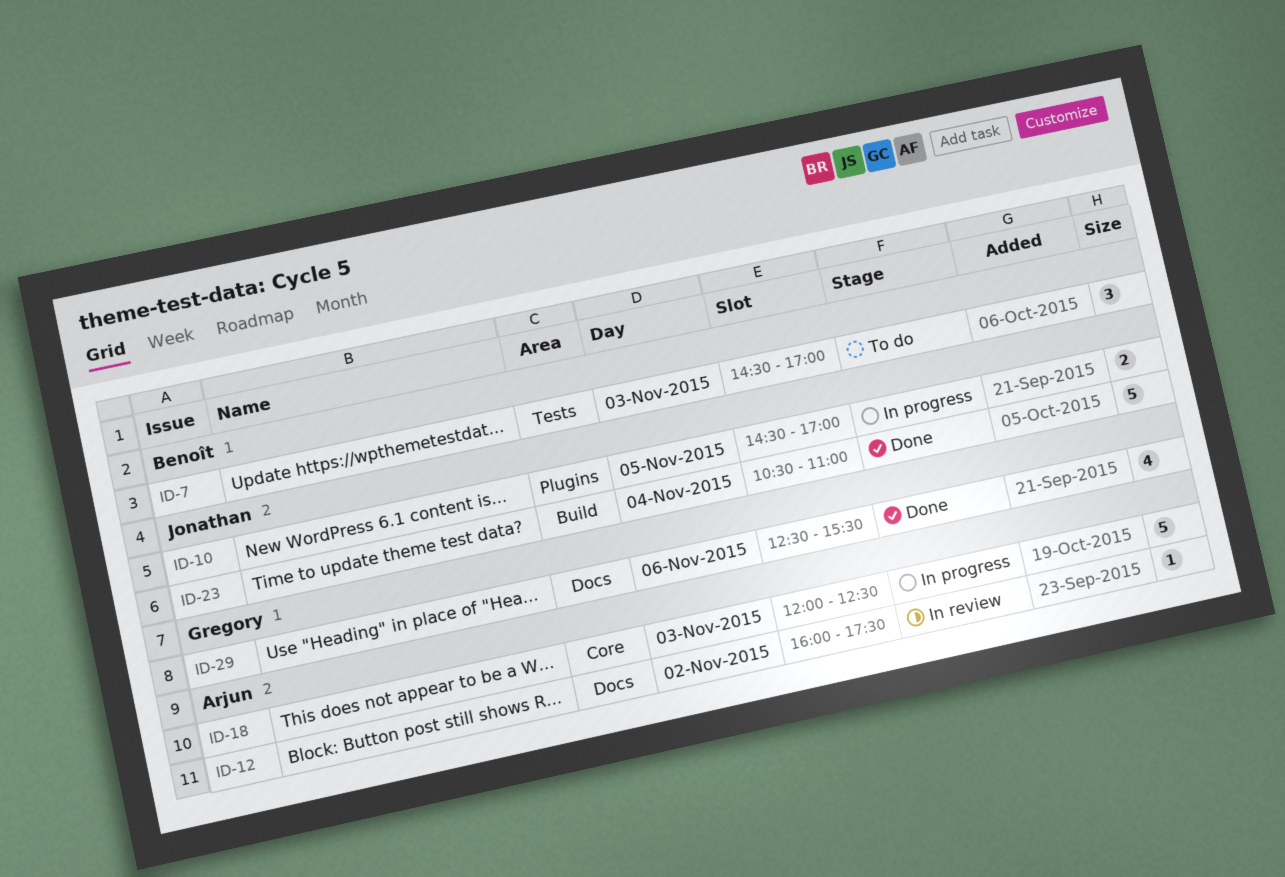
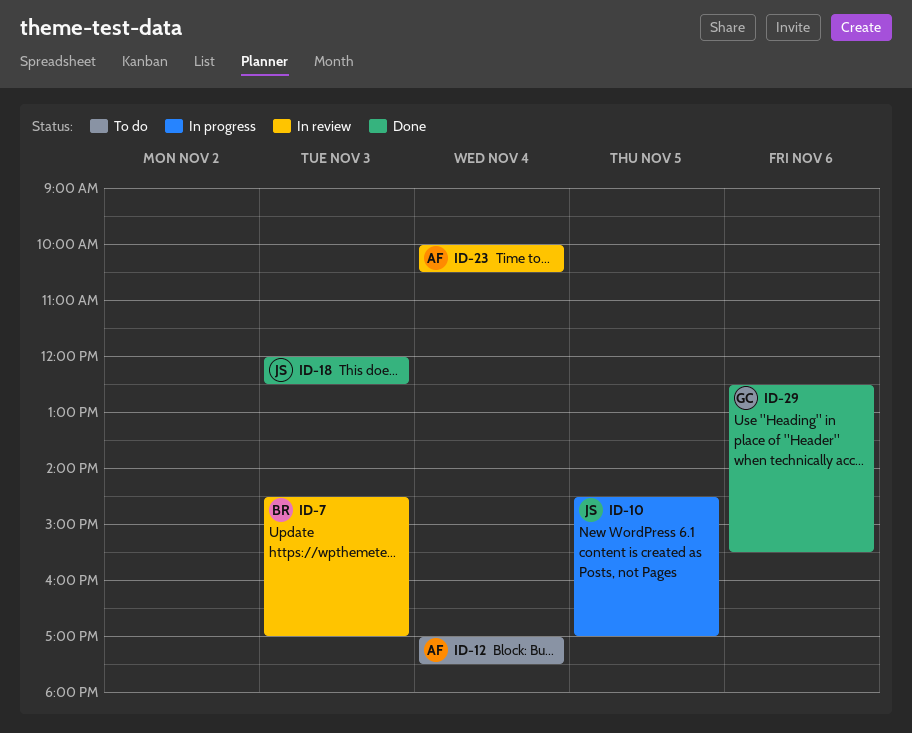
ID-7, status: To do -> In review
ID-12, status: In review -> To do
ID-12, day: Nov 2 -> Nov 4
ID-12, begins: 16:00 -> 17:00
ID-18, status: In progress -> Done
ID-18, owner: Arjun -> Jonathan
ID-23, status: Done -> In review
ID-23, owner: Jonathan -> Arjun
ID-23, begins: 10:30 -> 10:00
ID-23, ends: 11:00 -> 10:30

